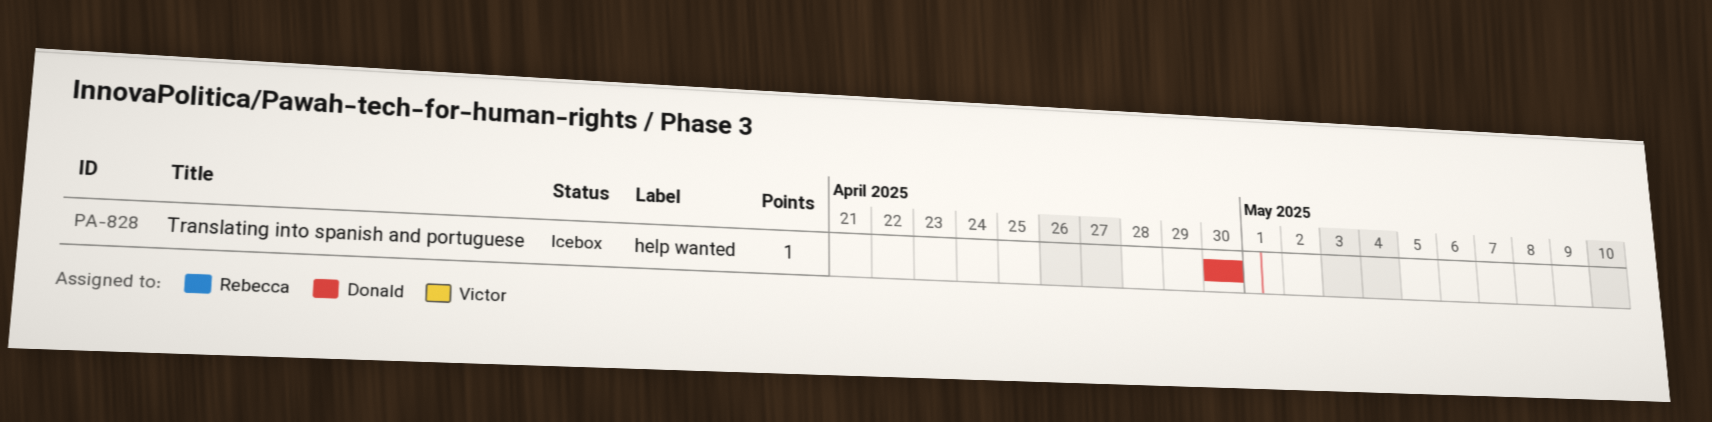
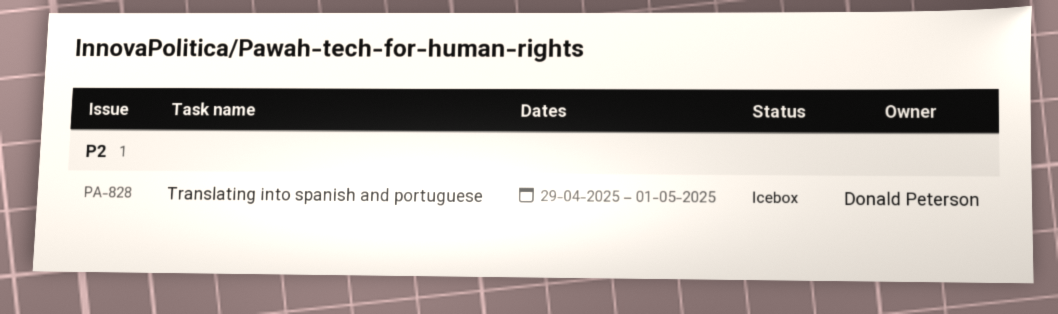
PA-828, start: Apr 30 -> Apr 29
PA-828, due: Apr 30 -> May 1

